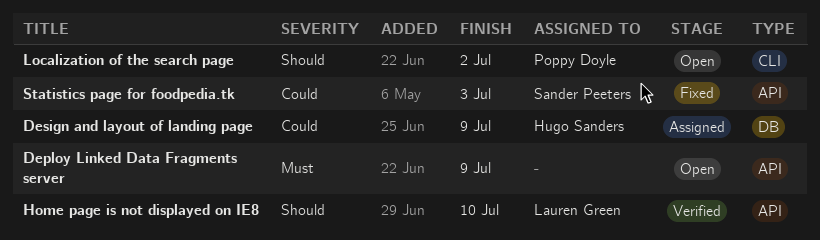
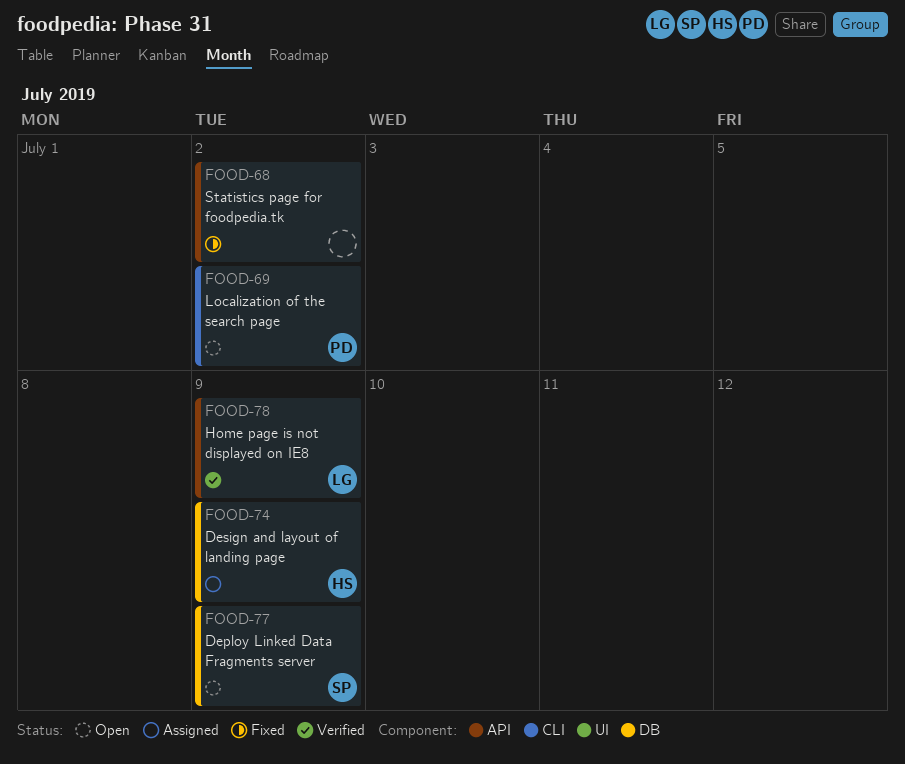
Deploy Linked Data Fragments server, owner: none -> Sander Peeters
Deploy Linked Data Fragments server, label: API -> DB
Home page is not displayed on IE8, due: Jul 10 -> Jul 9
Statistics page for foodpedia.tk, owner: Sander Peeters -> none
Statistics page for foodpedia.tk, due: Jul 3 -> Jul 2

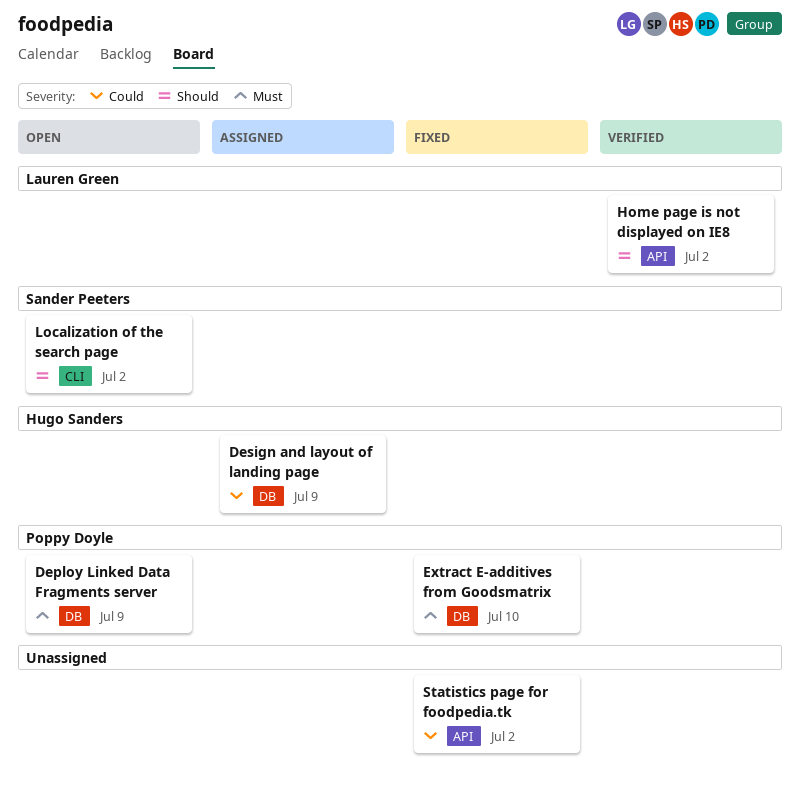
Deploy Linked Data Fragments server, owner: Sander Peeters -> Poppy Doyle
Extract E-additives from Goodsmatrix: none -> present
Home page is not displayed on IE8, due: Jul 9 -> Jul 2
Localization of the search page, owner: Poppy Doyle -> Sander Peeters

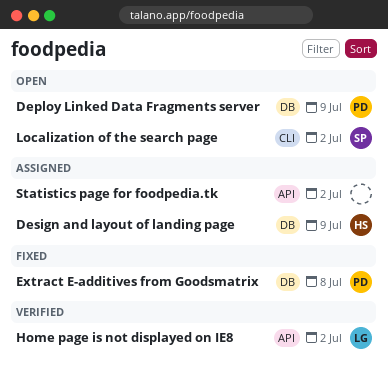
Extract E-additives from Goodsmatrix, due: Jul 10 -> Jul 8
Statistics page for foodpedia.tk, status: Fixed -> Assigned

